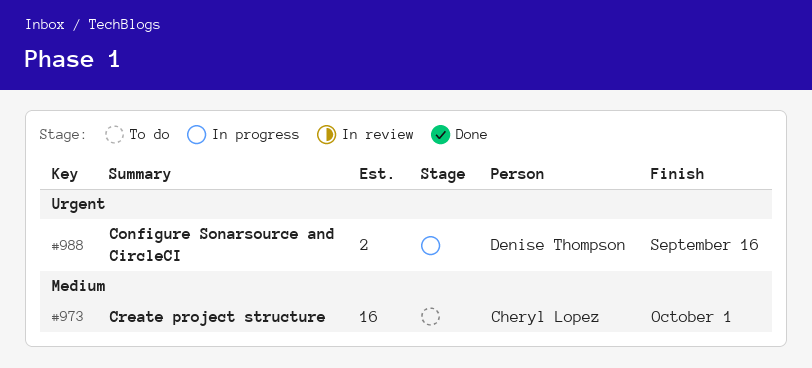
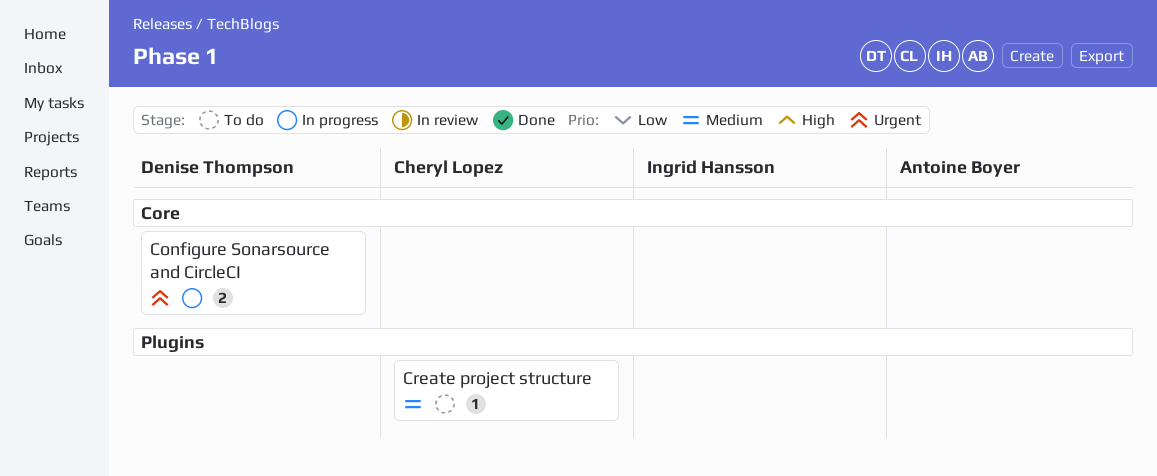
Create project structure, estimate: 16 -> 1

